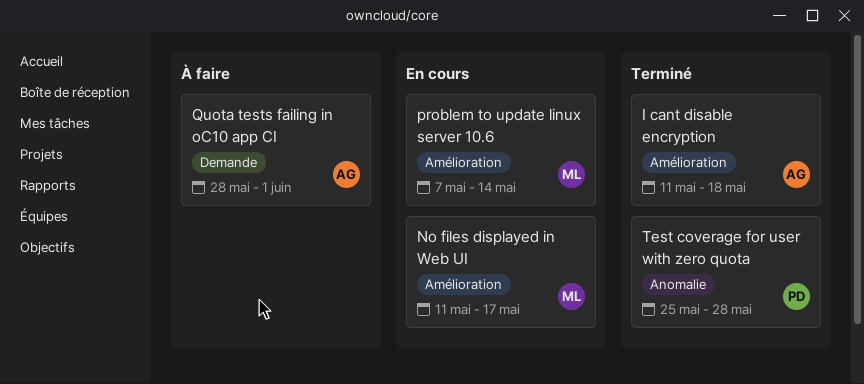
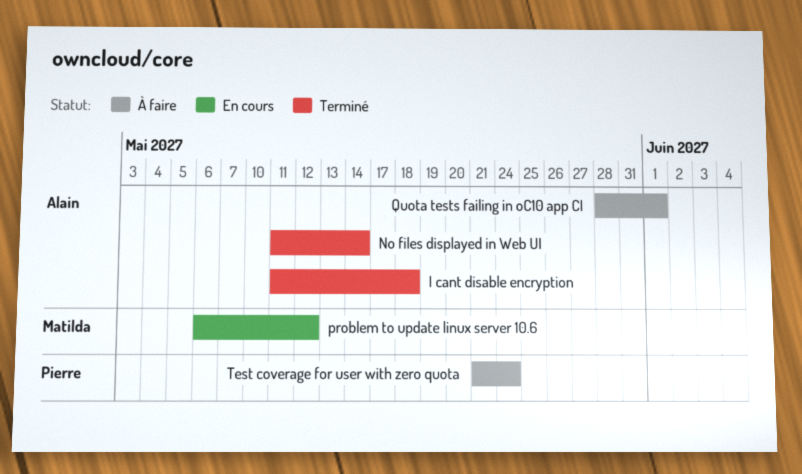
No files displayed in Web UI, status: En cours -> Terminé
No files displayed in Web UI, owner: Matilda -> Alain
No files displayed in Web UI, due: May 17 -> May 14
problem to update linux server 10.6, start: May 7 -> May 6
problem to update linux server 10.6, due: May 14 -> May 12
Test coverage for user with zero quota, status: Terminé -> À faire
Test coverage for user with zero quota, start: May 25 -> May 21
Test coverage for user with zero quota, due: May 28 -> May 24

